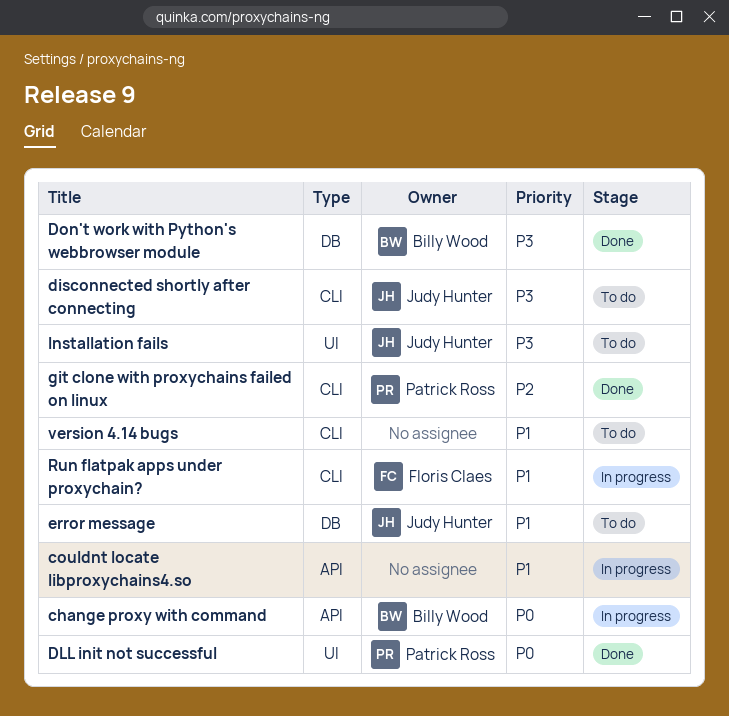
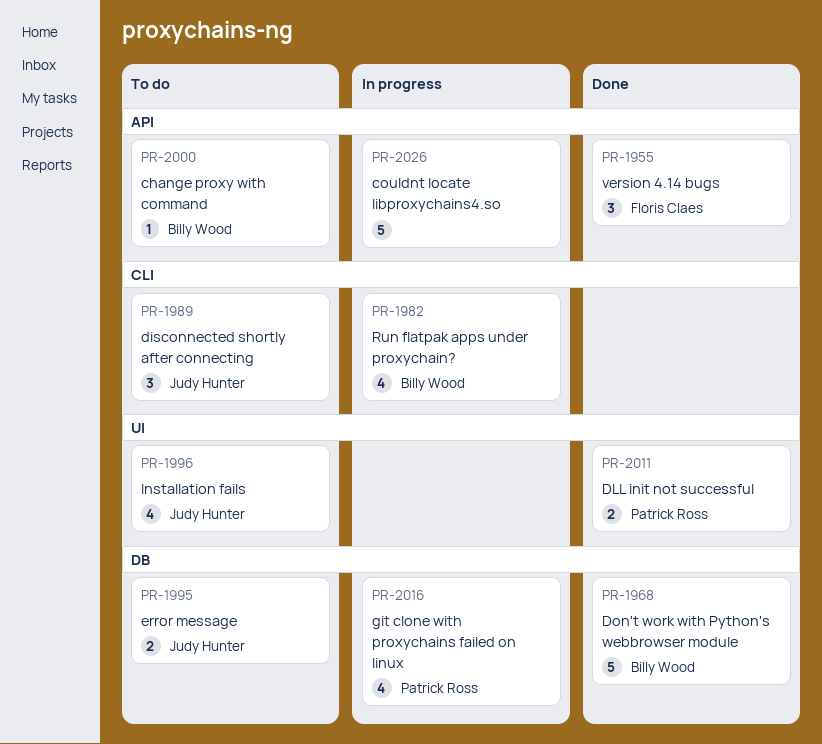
change proxy with command, status: In progress -> To do
git clone with proxychains failed on linux, status: Done -> In progress
git clone with proxychains failed on linux, label: CLI -> DB
Run flatpak apps under proxychain?, owner: Floris Claes -> Billy Wood
version 4.14 bugs, status: To do -> Done
version 4.14 bugs, owner: none -> Floris Claes
version 4.14 bugs, label: CLI -> API

